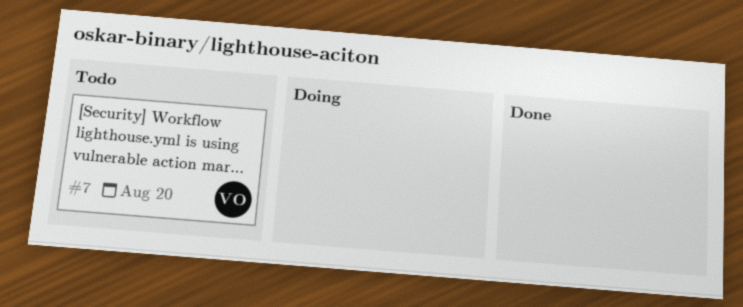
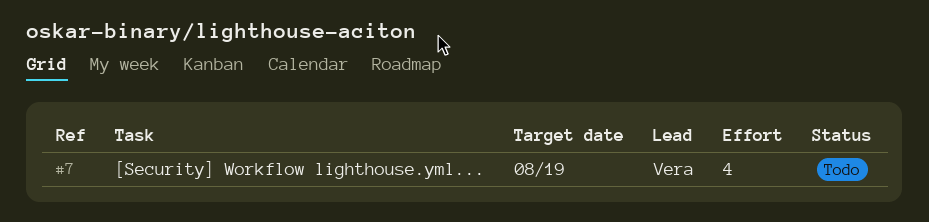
#7, due: Aug 20 -> Aug 19

